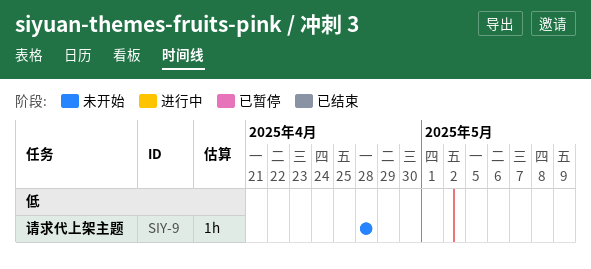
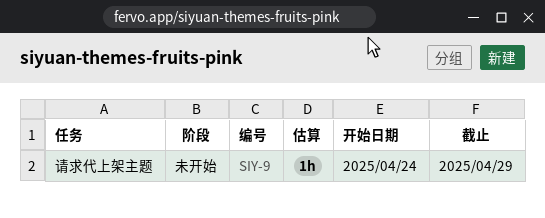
SIY-9, start: Apr 28 -> Apr 24
SIY-9, due: Apr 28 -> Apr 29

